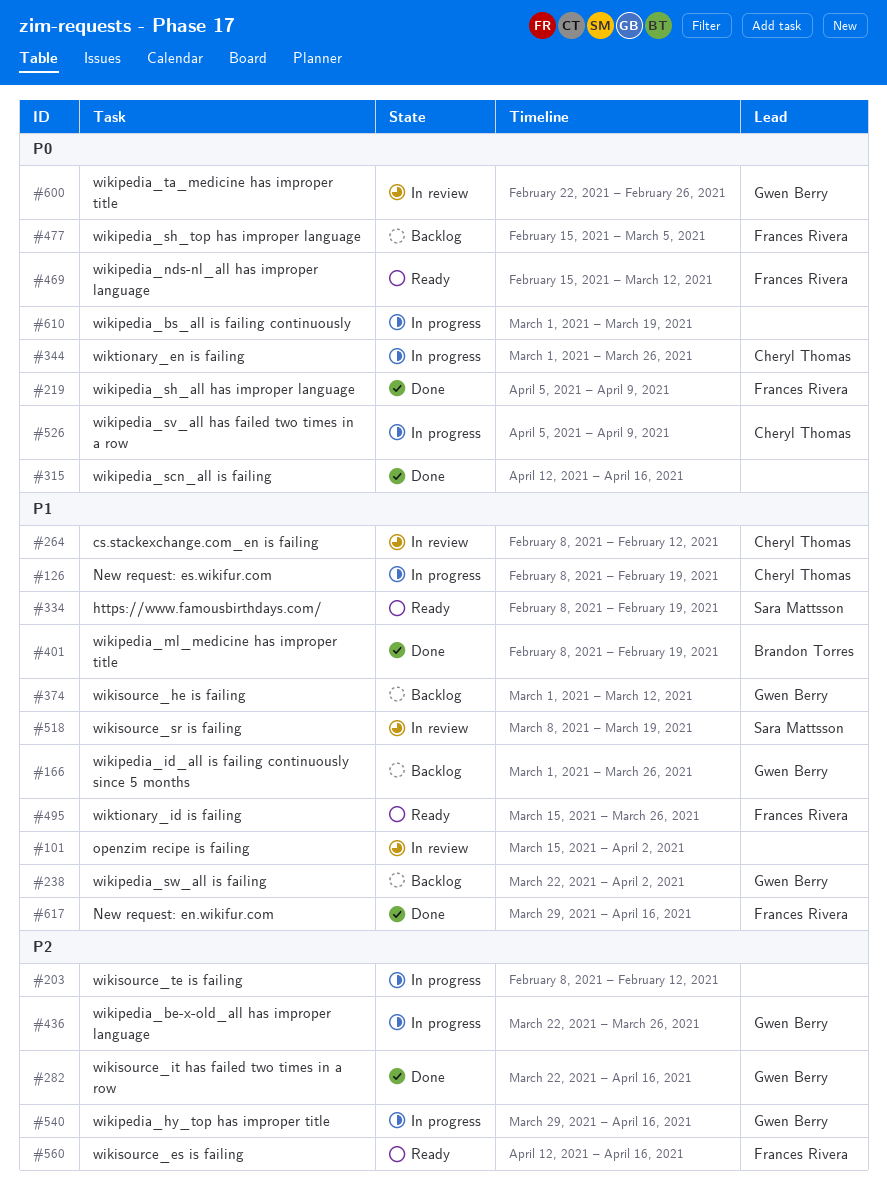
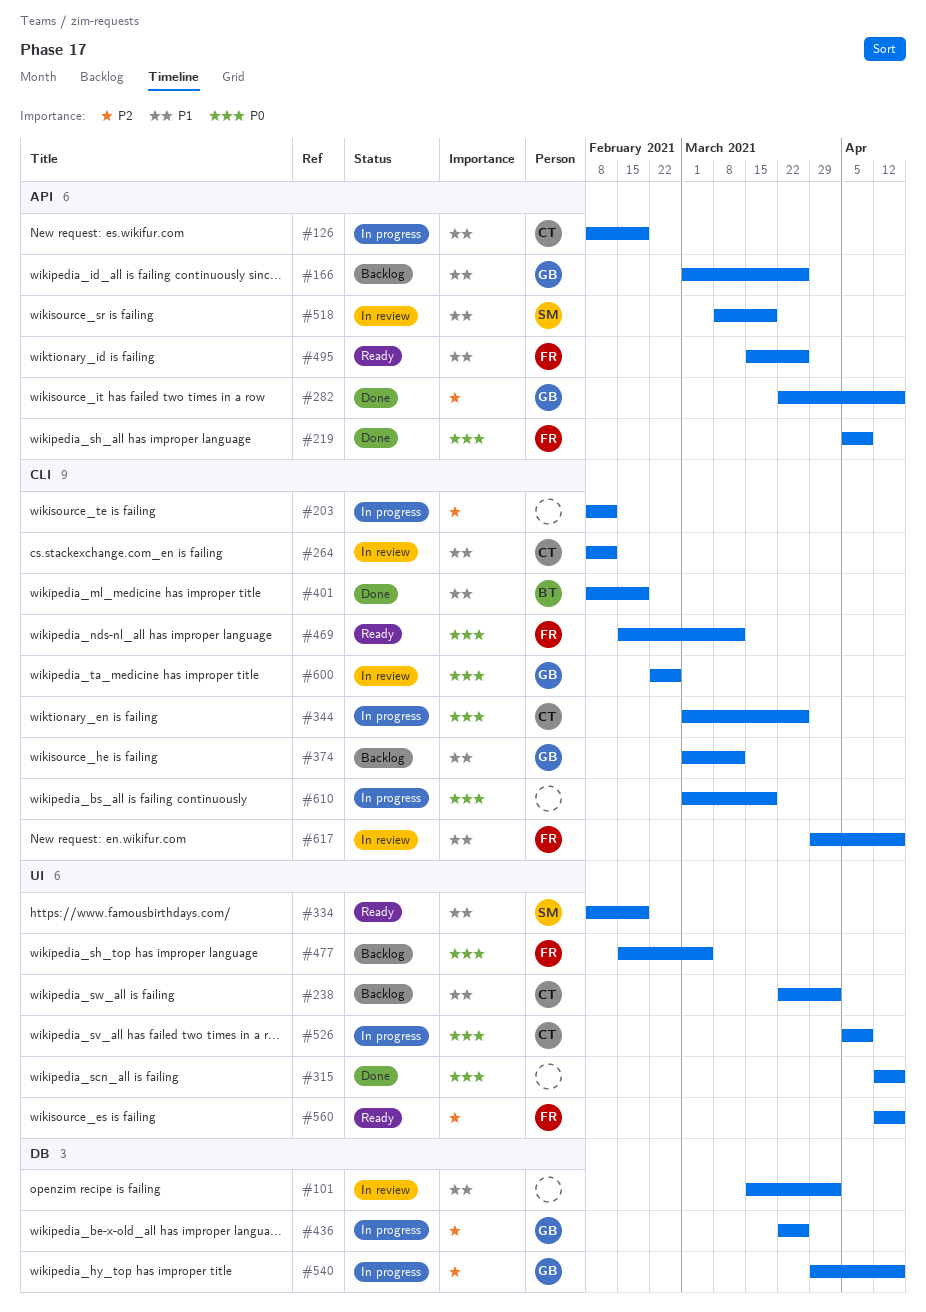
#238, owner: Gwen Berry -> Cheryl Thomas
#617, status: Done -> In review

